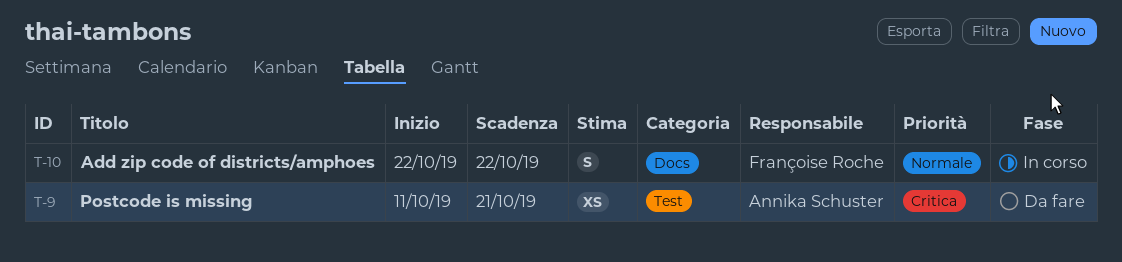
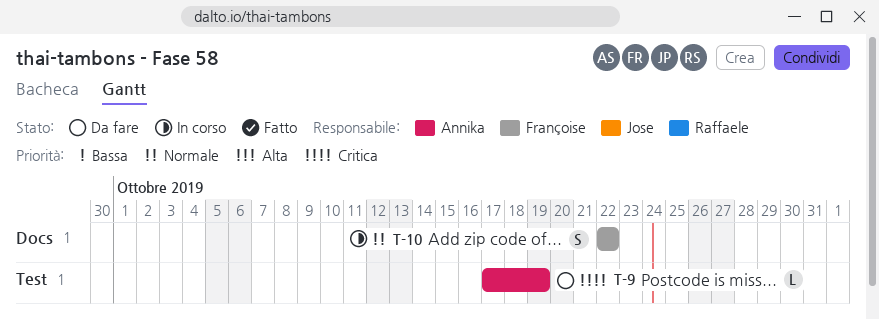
T-9, estimate: XS -> L
T-9, start: Oct 11 -> Oct 17
T-9, due: Oct 21 -> Oct 19

